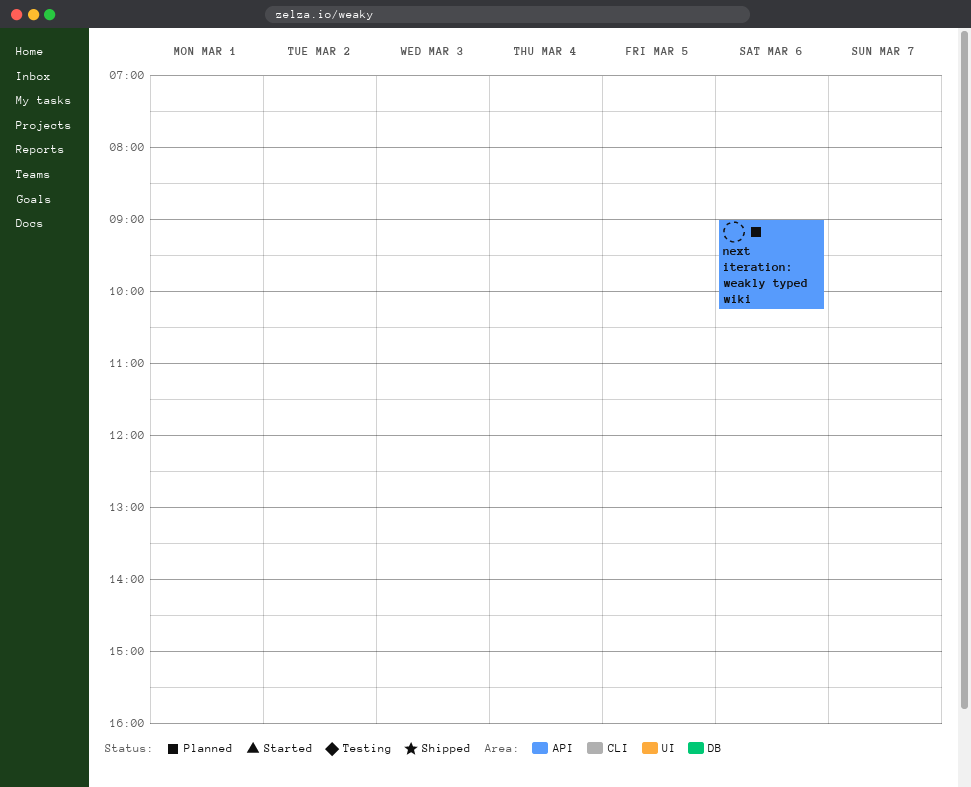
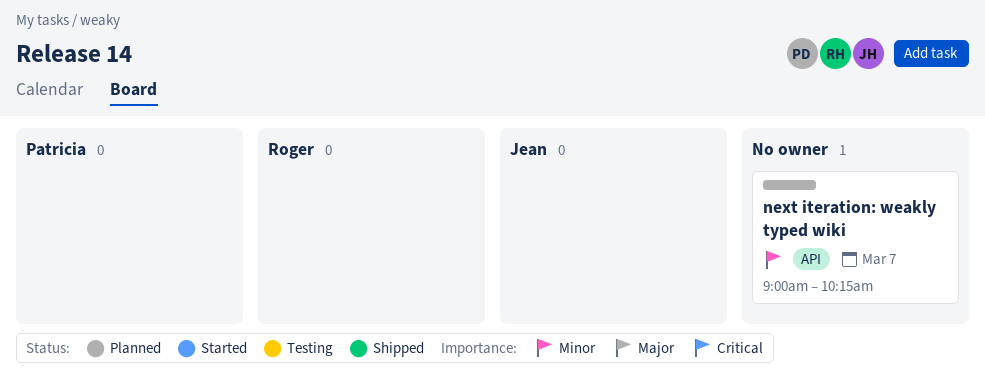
next iteration: weakly typed wiki, day: Mar 6 -> Mar 7

